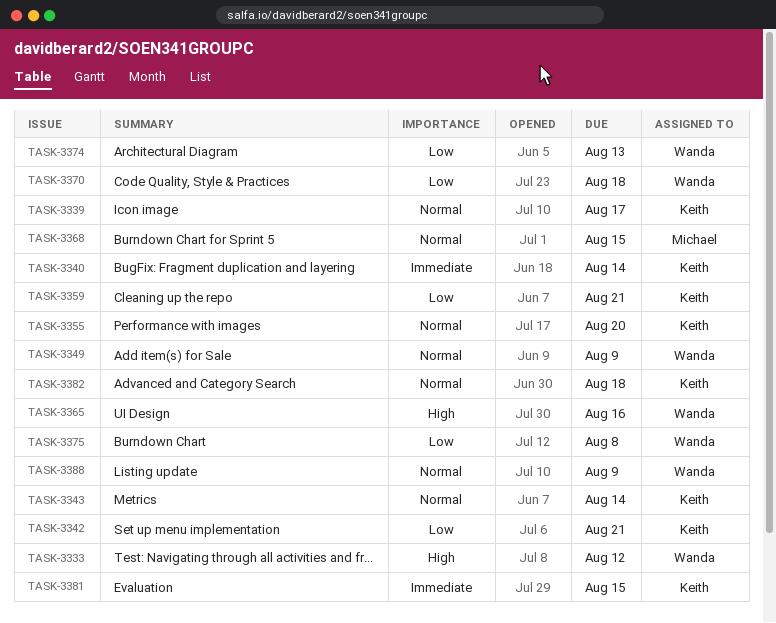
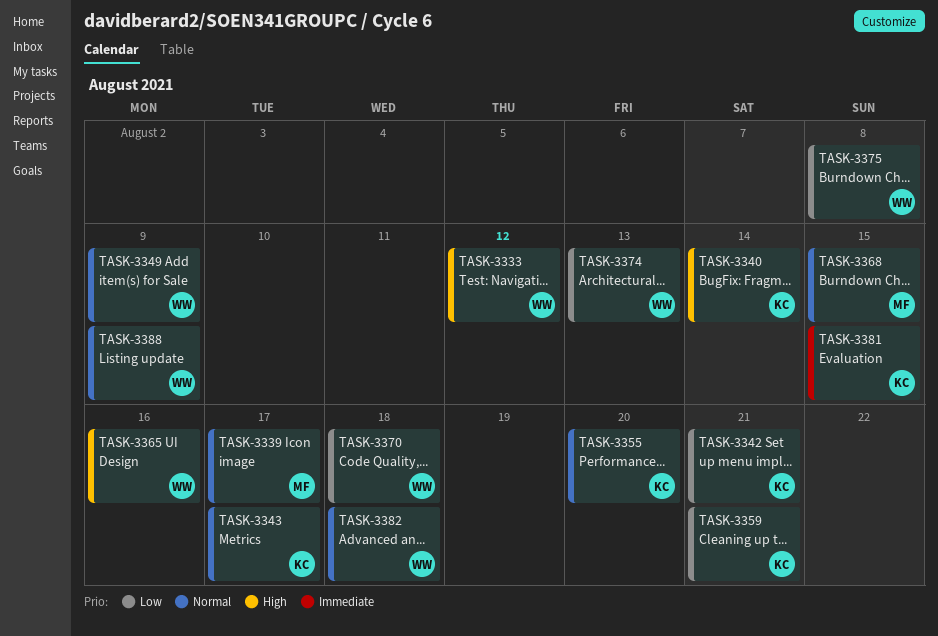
TASK-3339, owner: Keith -> Michael
TASK-3340, priority: Immediate -> High
TASK-3343, due: Aug 14 -> Aug 17
TASK-3382, owner: Keith -> Wanda

